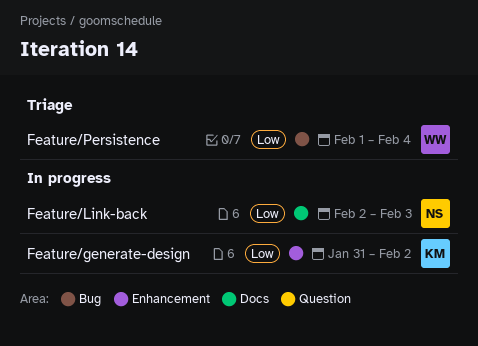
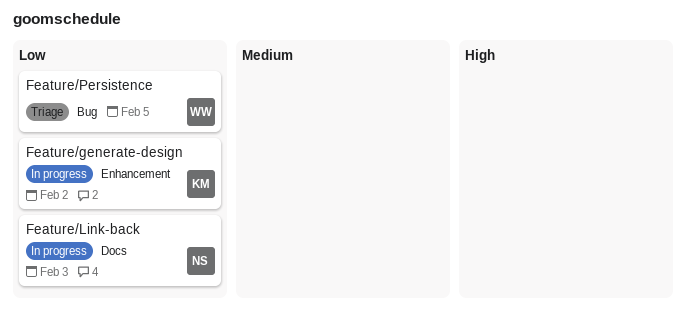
Feature/Persistence, due: Feb 4 -> Feb 5

